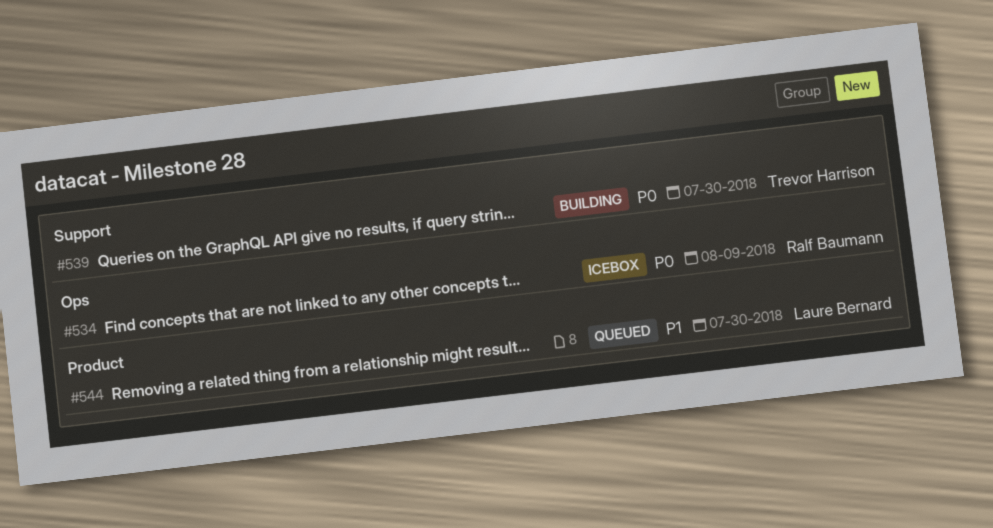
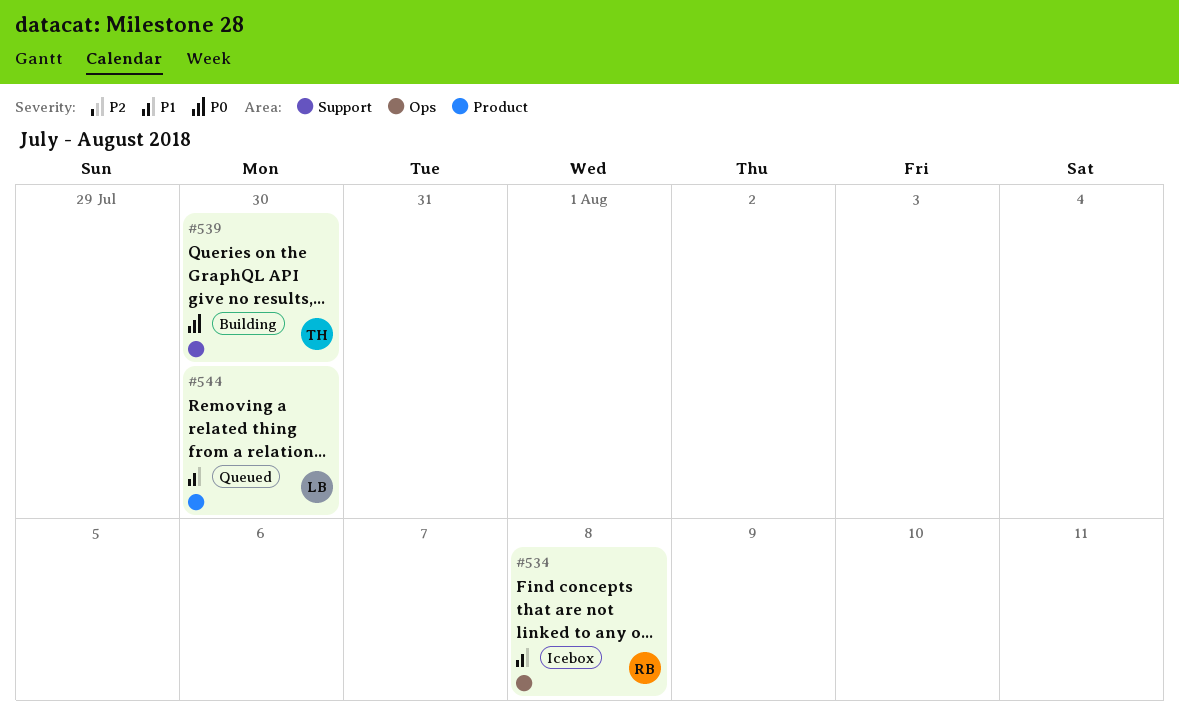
#534, priority: P0 -> P1
#534, due: Aug 9 -> Aug 8

